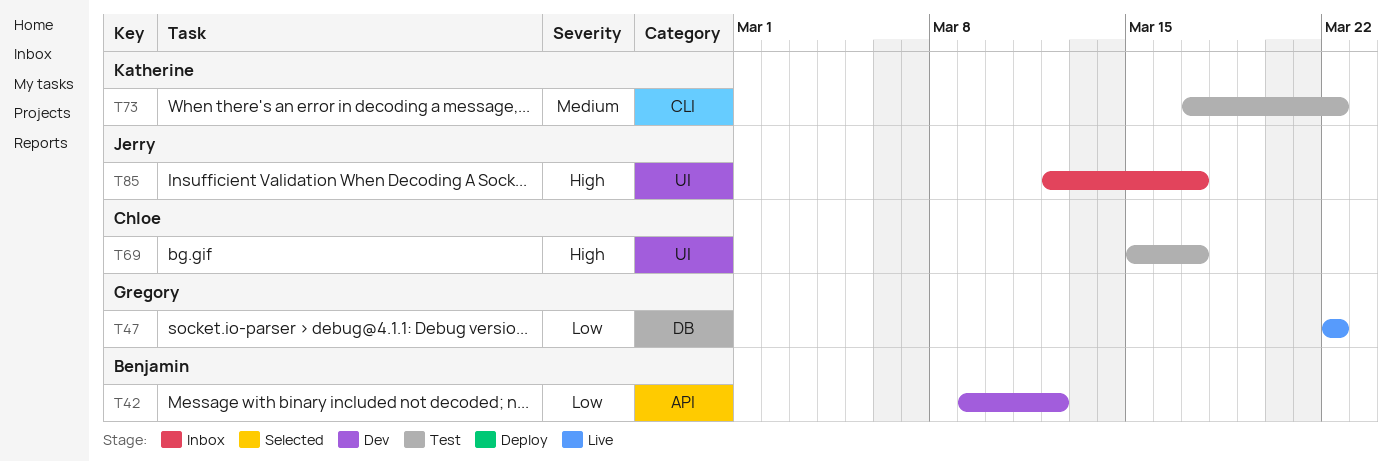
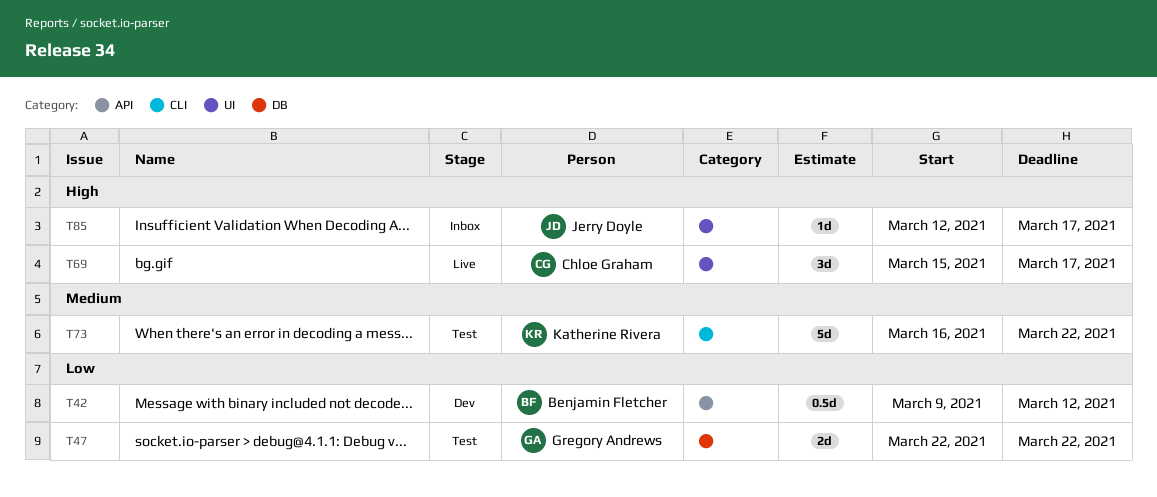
T47, status: Live -> Test
T69, status: Test -> Live
T73, start: Mar 17 -> Mar 16

